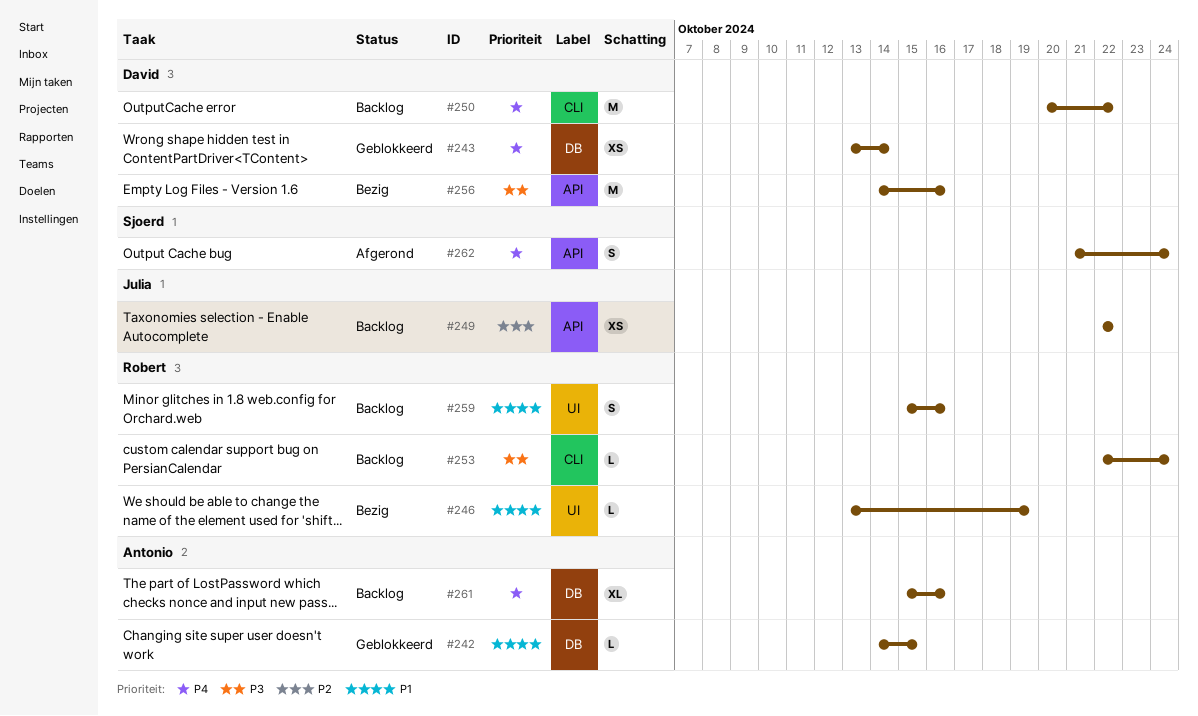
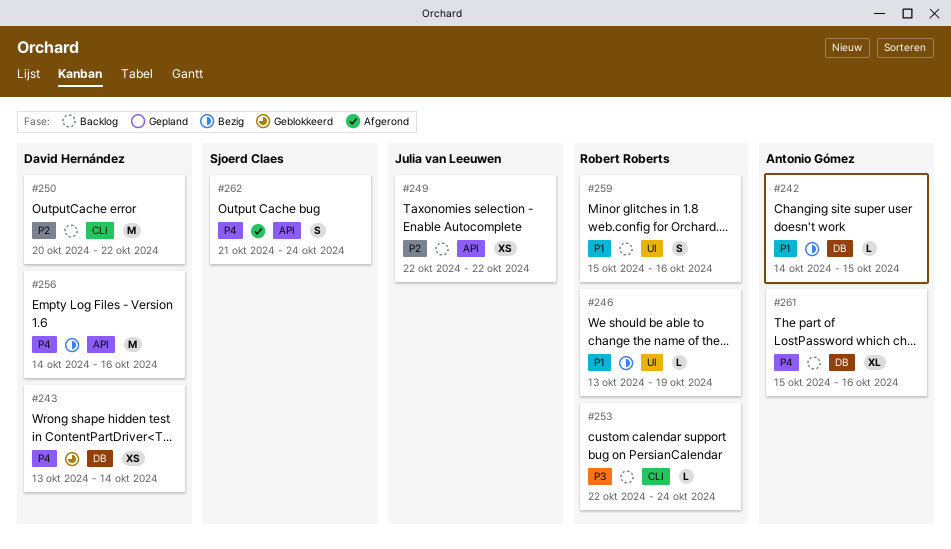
#242, status: Geblokkeerd -> Bezig
#250, priority: P4 -> P2
#256, priority: P3 -> P4

